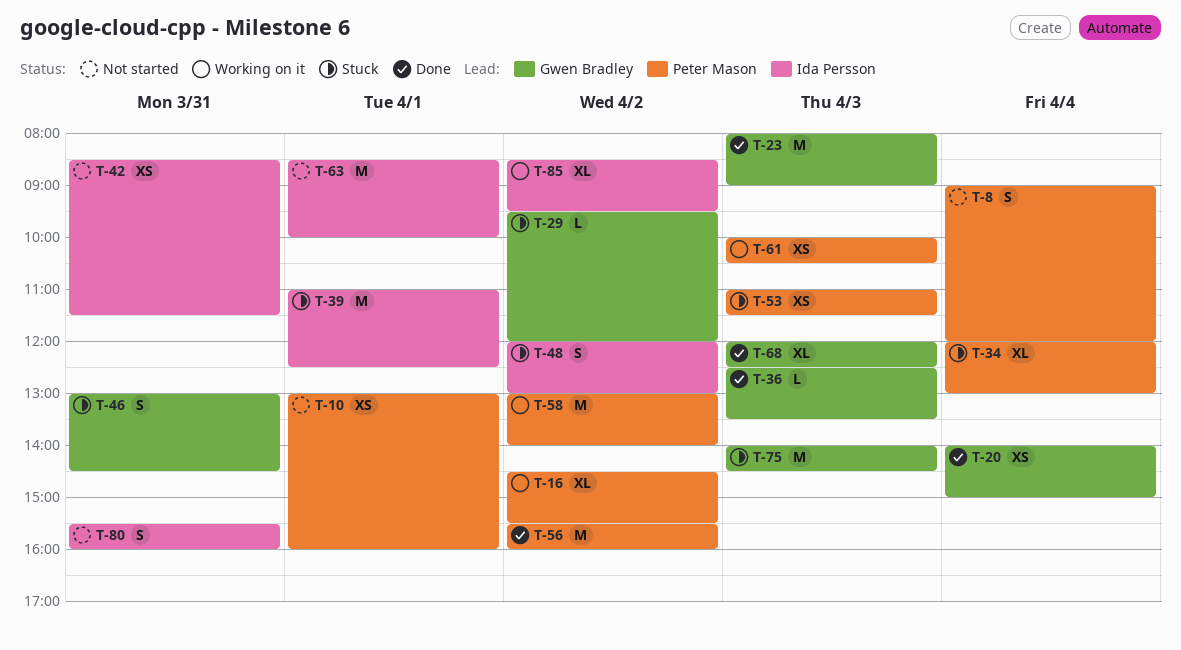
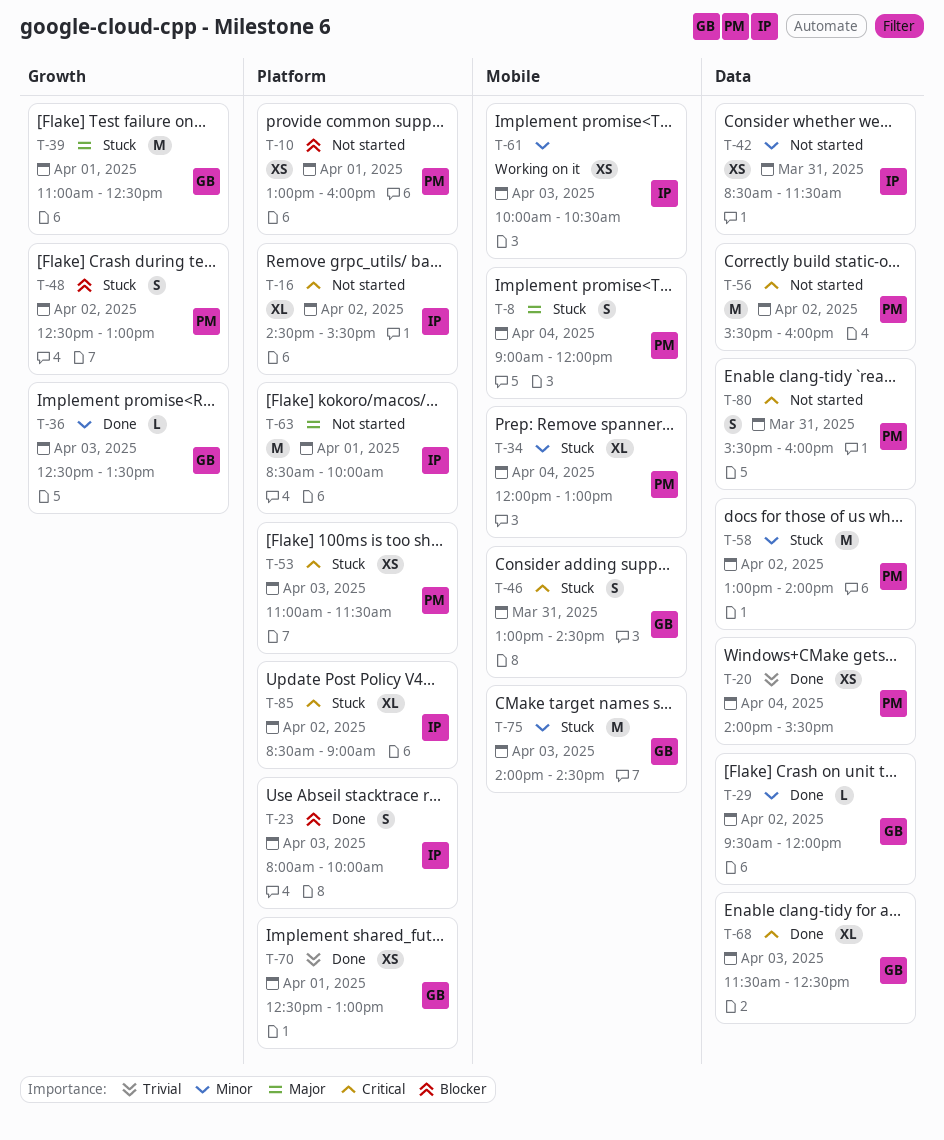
T-8, status: Not started -> Stuck
T-16, status: Working on it -> Not started
T-16, owner: Peter Mason -> Ida Persson
T-20, owner: Gwen Bradley -> Peter Mason
T-20, ends: 15:00 -> 15:30
T-23, owner: Gwen Bradley -> Ida Persson
T-23, estimate: M -> S
T-23, ends: 09:00 -> 10:00
T-29, status: Stuck -> Done
T-39, owner: Ida Persson -> Gwen Bradley
T-48, owner: Ida Persson -> Peter Mason
T-48, begins: 12:00 -> 12:30
T-56, status: Done -> Not started
T-58, status: Working on it -> Stuck
T-61, owner: Peter Mason -> Ida Persson
T-68, begins: 12:00 -> 11:30
T-70: none -> present
T-80, owner: Ida Persson -> Peter Mason
T-85, status: Working on it -> Stuck
T-85, ends: 09:30 -> 09:00

